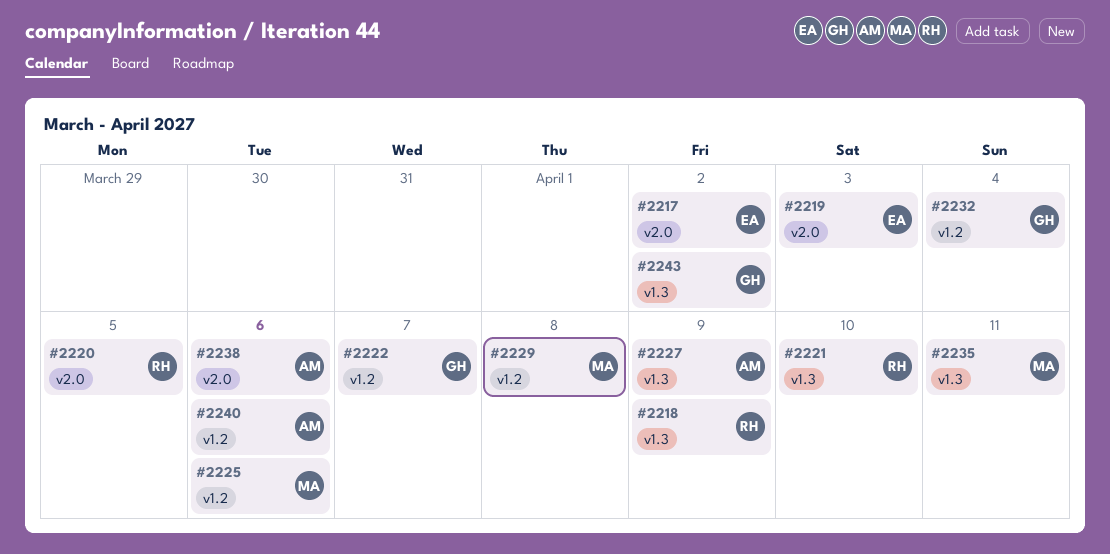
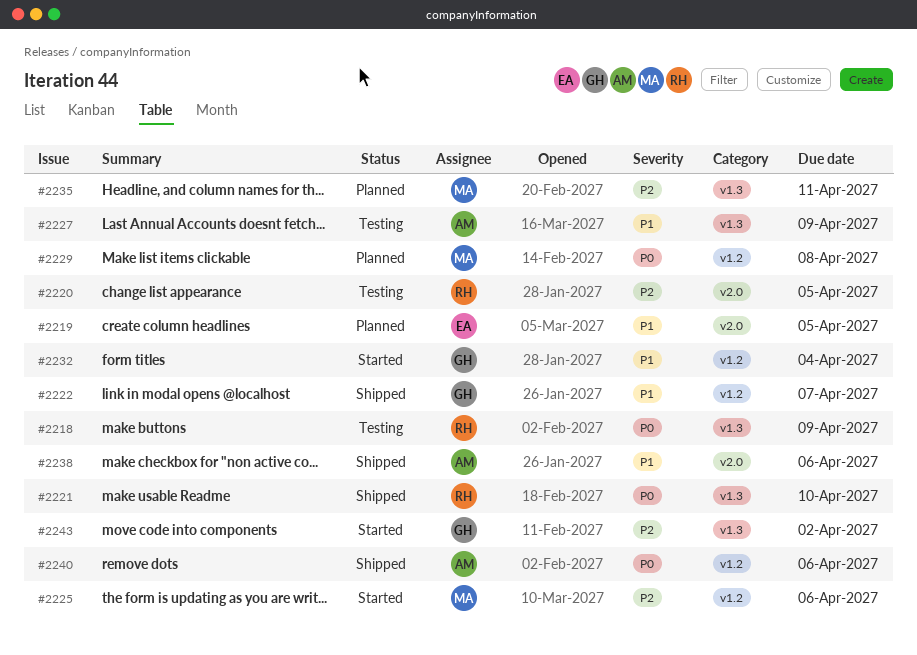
#2217: present -> none
#2219, due: Apr 3 -> Apr 5

